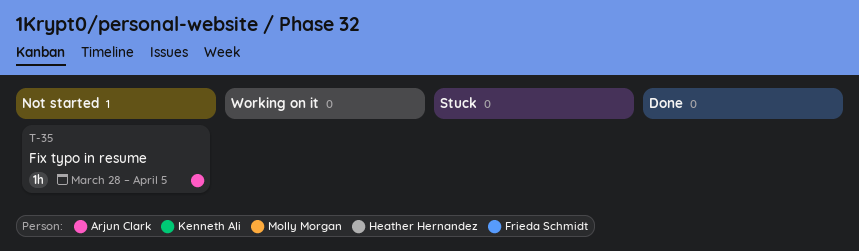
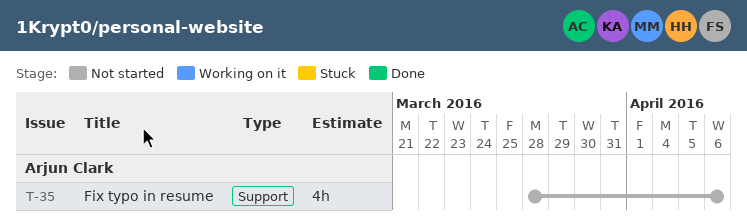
T-35, estimate: 1h -> 4h
T-35, due: Apr 5 -> Apr 6

